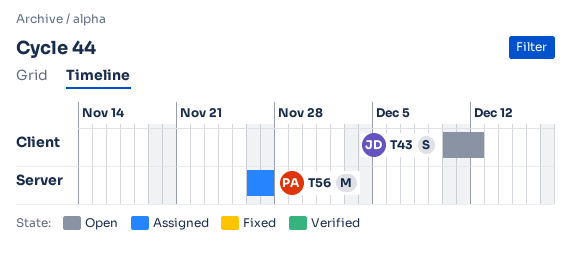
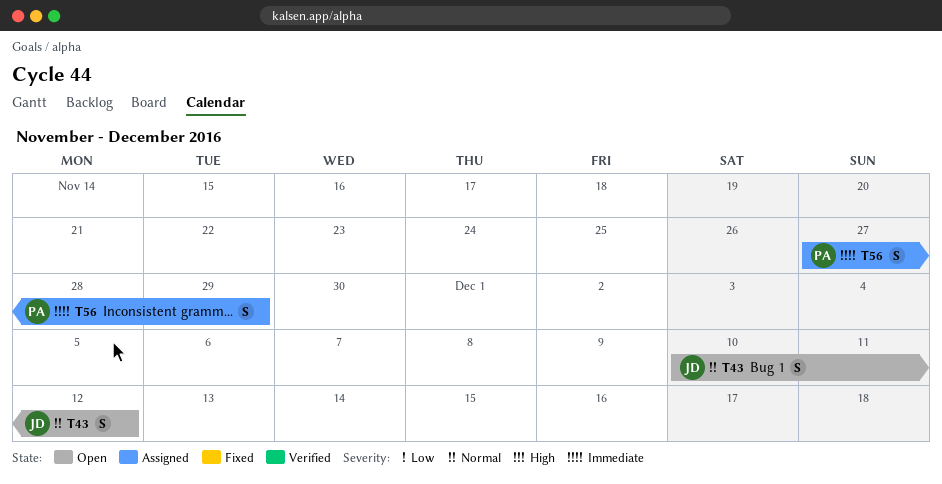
T56, estimate: M -> S
T56, start: Nov 26 -> Nov 27
T56, due: Nov 27 -> Nov 29

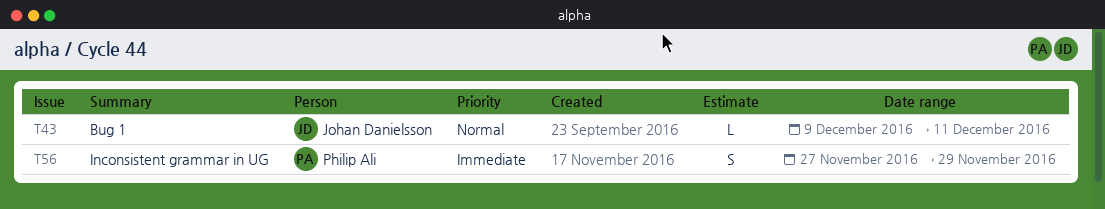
T43, estimate: S -> L
T43, start: Dec 10 -> Dec 9
T43, due: Dec 12 -> Dec 11

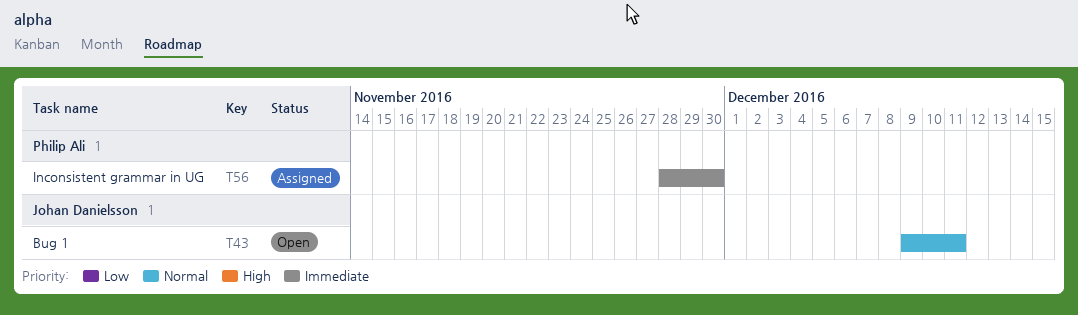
T56, start: Nov 27 -> Nov 28
T56, due: Nov 29 -> Nov 30

